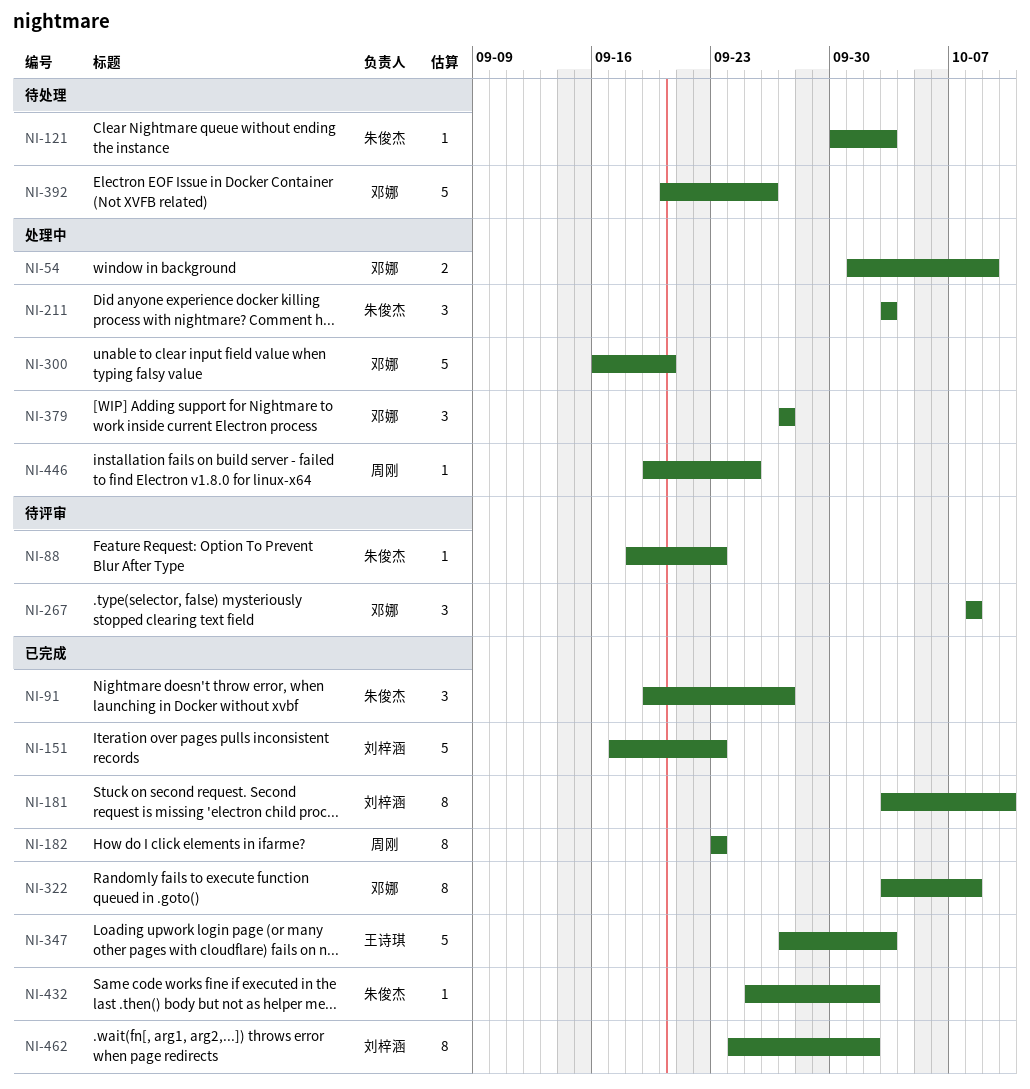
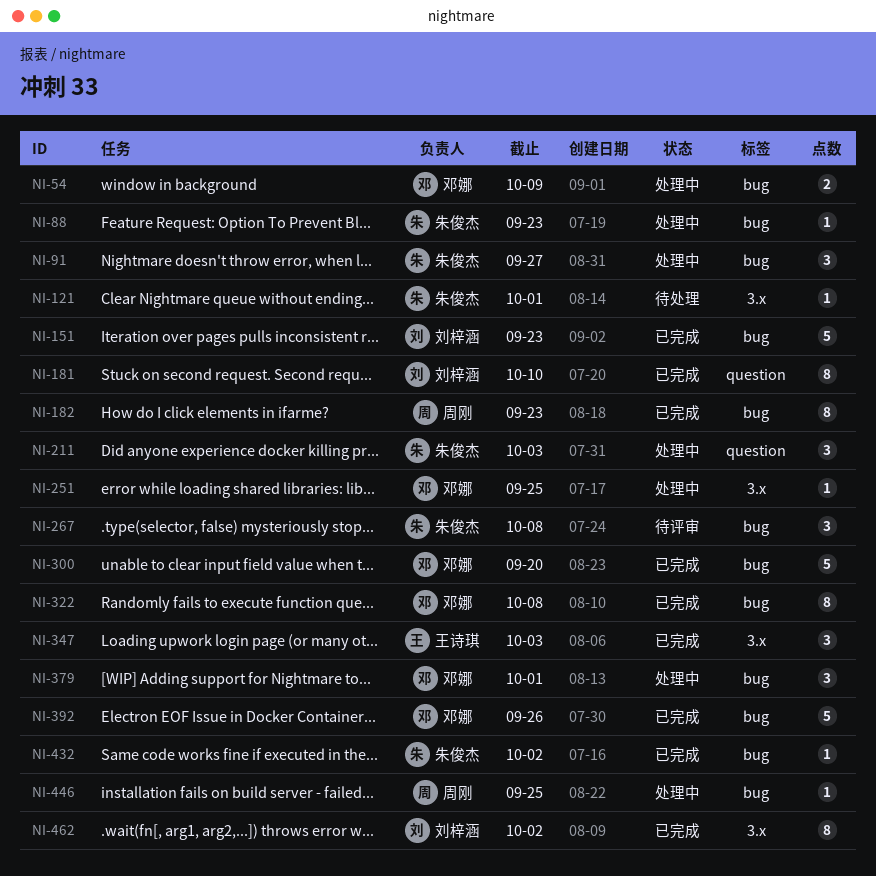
NI-88, status: 待评审 -> 处理中
NI-91, status: 已完成 -> 处理中
NI-121, due: Oct 3 -> Oct 1
NI-251: none -> present
NI-267, owner: 邓娜 -> 朱俊杰
NI-300, status: 处理中 -> 已完成
NI-347, estimate: 5 -> 3
NI-379, due: Sep 27 -> Oct 1
NI-392, status: 待处理 -> 已完成

